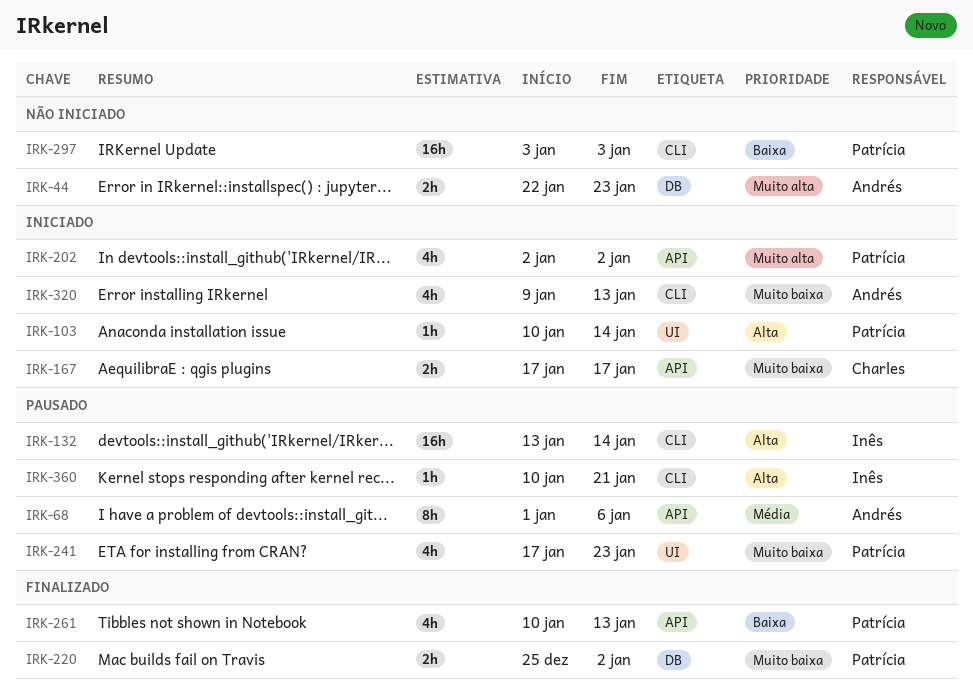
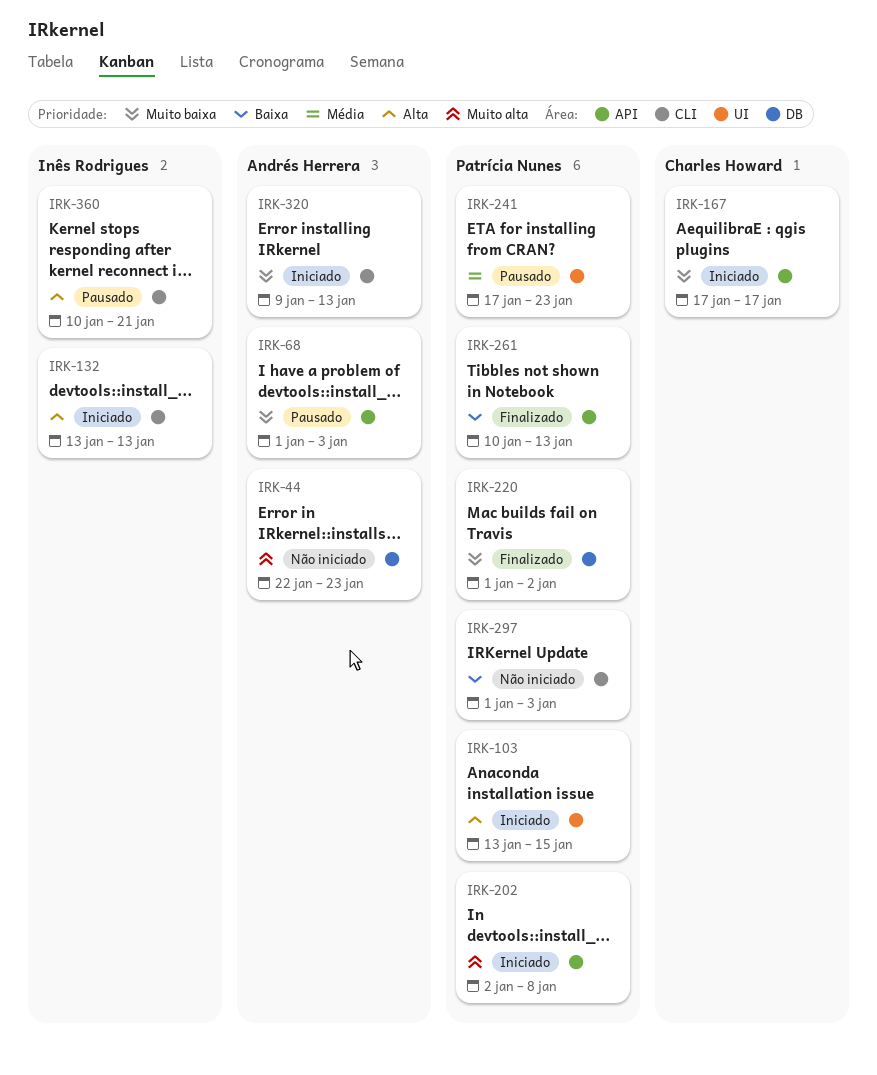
IRK-68, priority: Média -> Muito baixa
IRK-68, due: Jan 6 -> Jan 3
IRK-103, start: Jan 10 -> Jan 13
IRK-103, due: Jan 14 -> Jan 15
IRK-132, status: Pausado -> Iniciado
IRK-132, due: Jan 14 -> Jan 13
IRK-202, due: Jan 2 -> Jan 8
IRK-220, start: Dec 25 -> Jan 1
IRK-241, priority: Muito baixa -> Média
IRK-297, start: Jan 3 -> Jan 1

